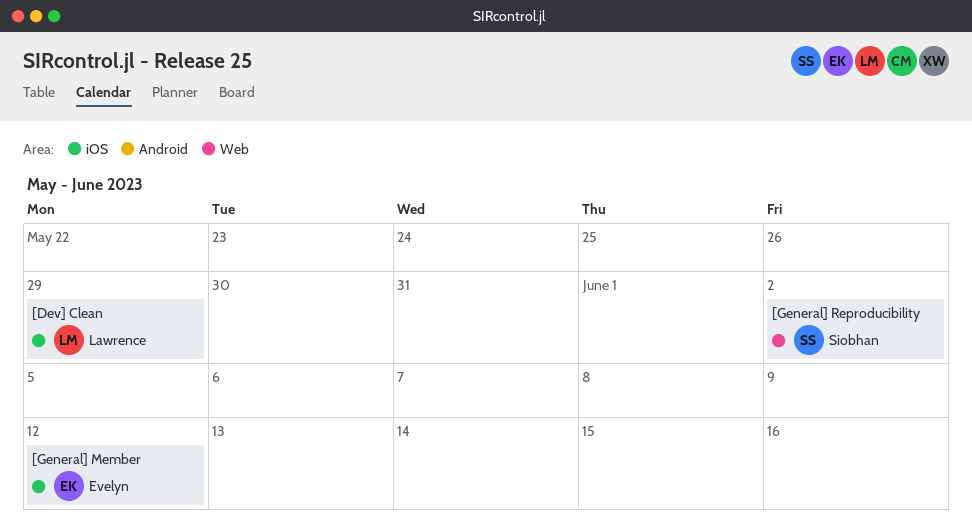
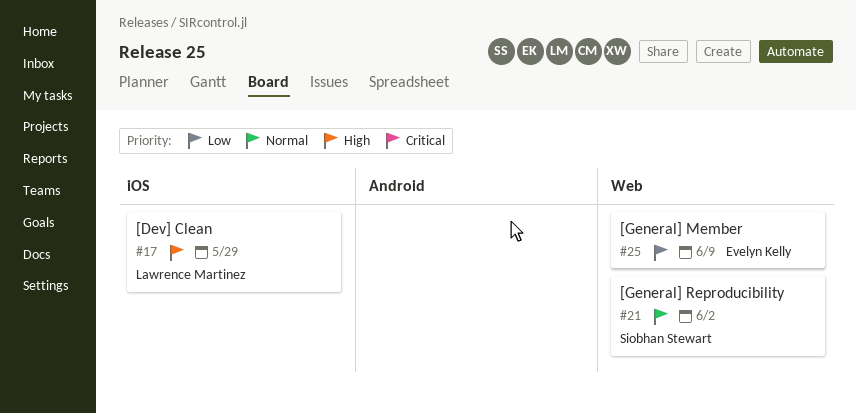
[General] Member, label: iOS -> Web
[General] Member, due: Jun 12 -> Jun 9

